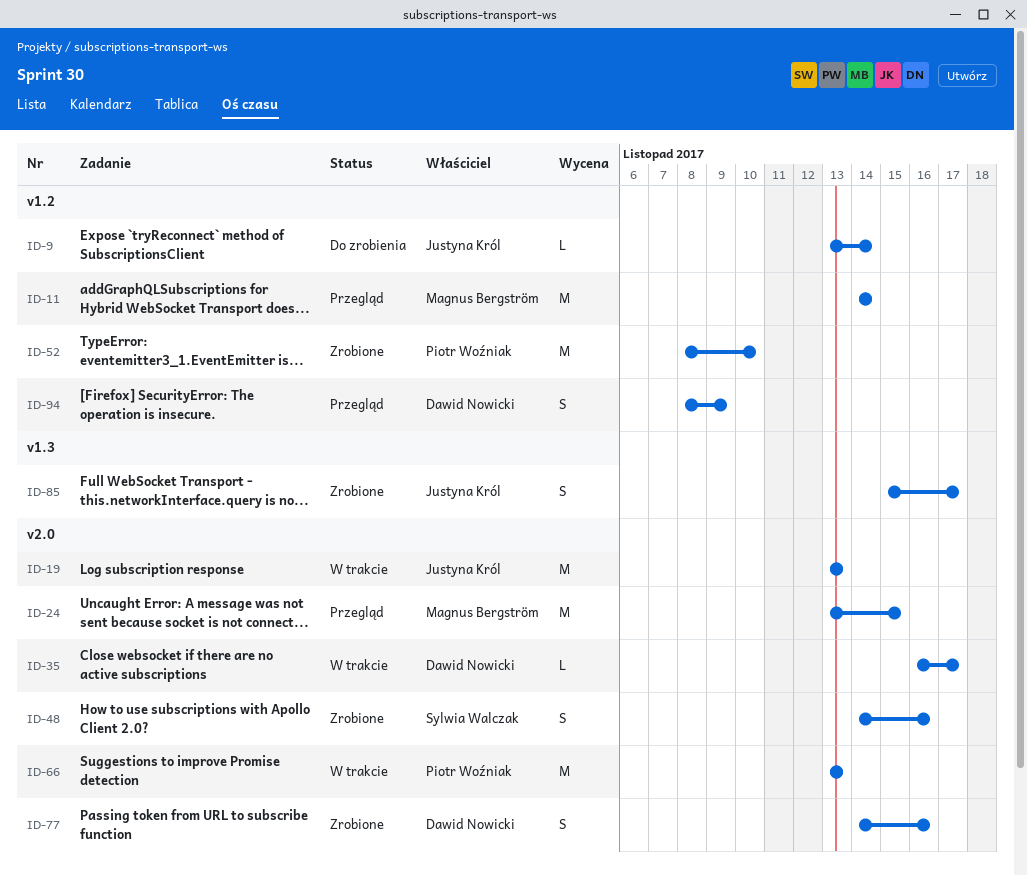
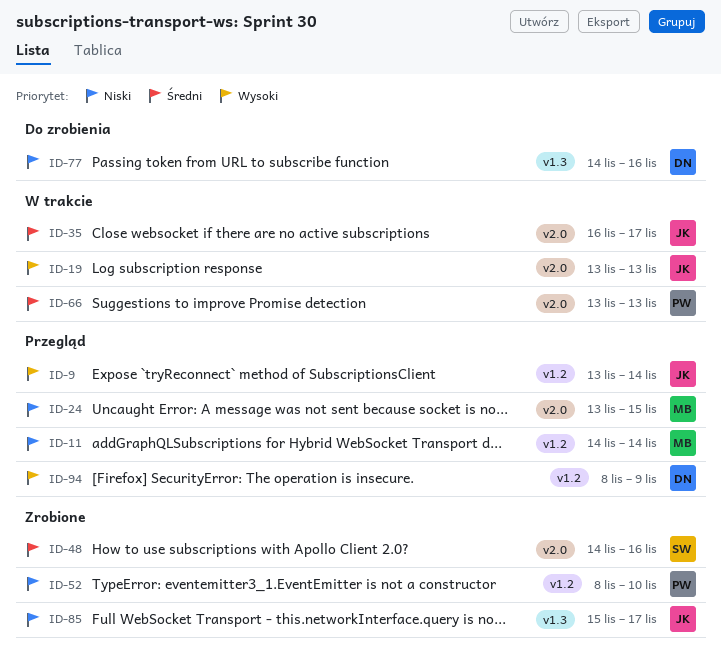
ID-9, status: Do zrobienia -> Przegląd
ID-35, owner: Dawid Nowicki -> Justyna Król
ID-77, status: Zrobione -> Do zrobienia
ID-77, label: v2.0 -> v1.3

